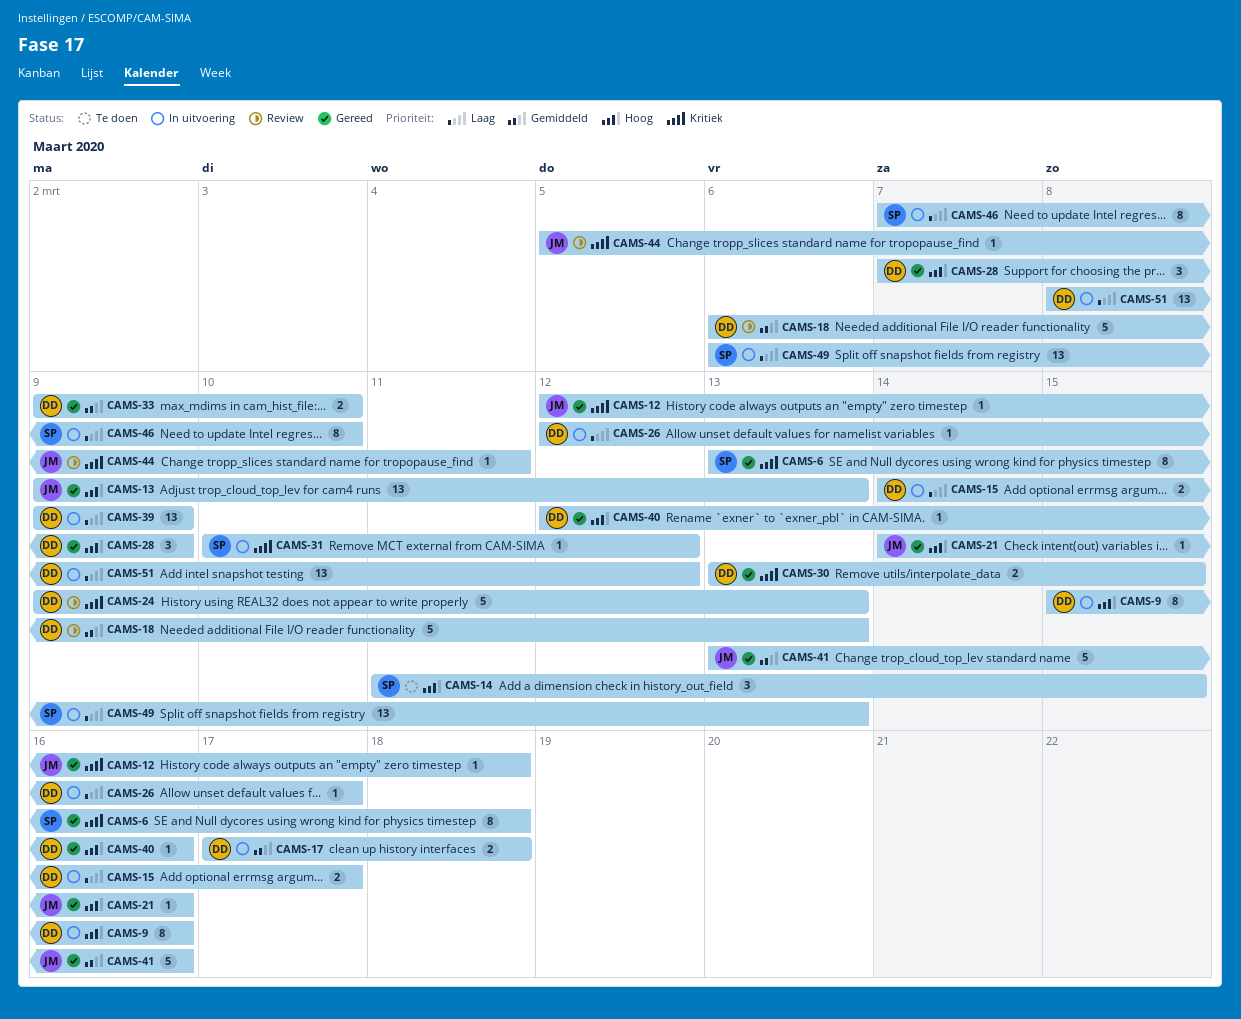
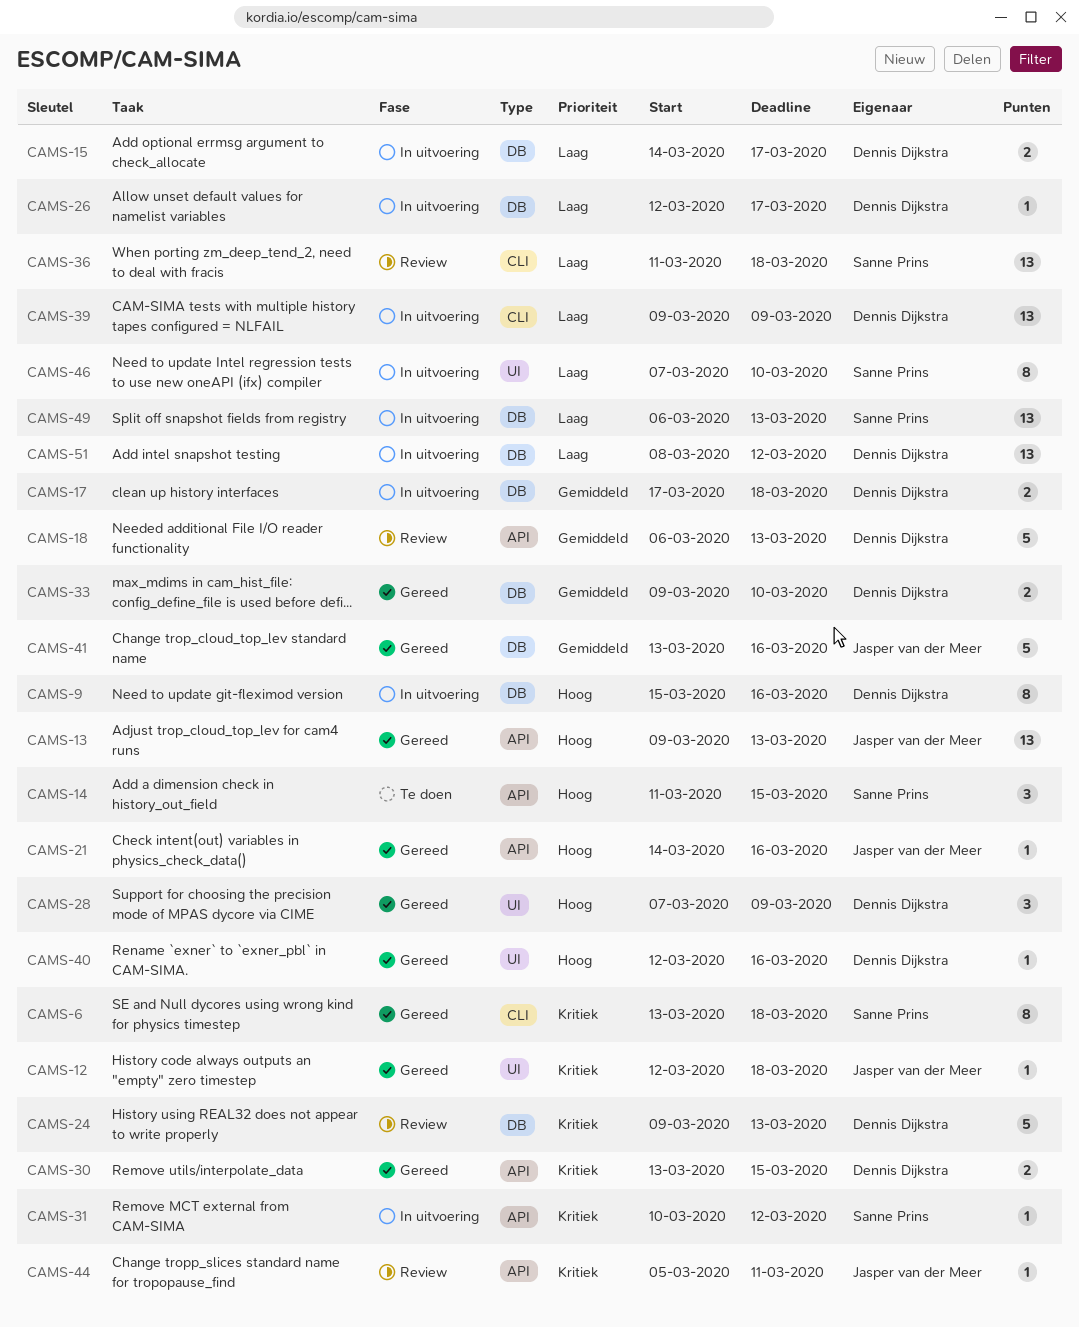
CAMS-36: none -> present

